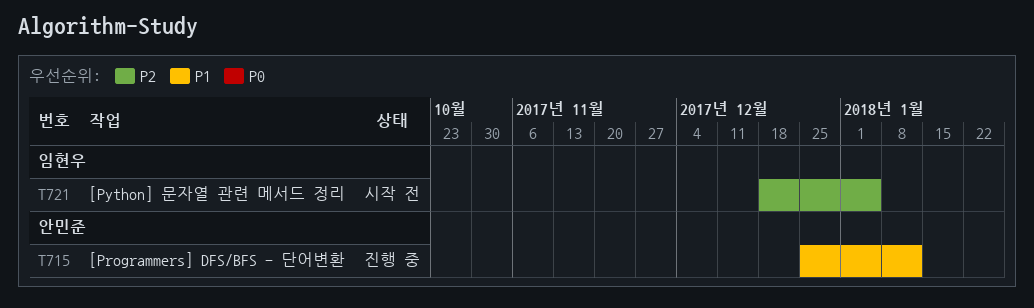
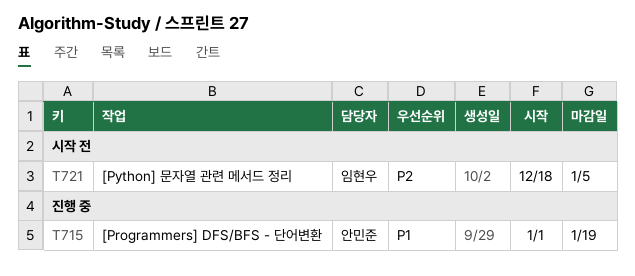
T715, start: Dec 25 -> Jan 1
T715, due: Jan 12 -> Jan 19

